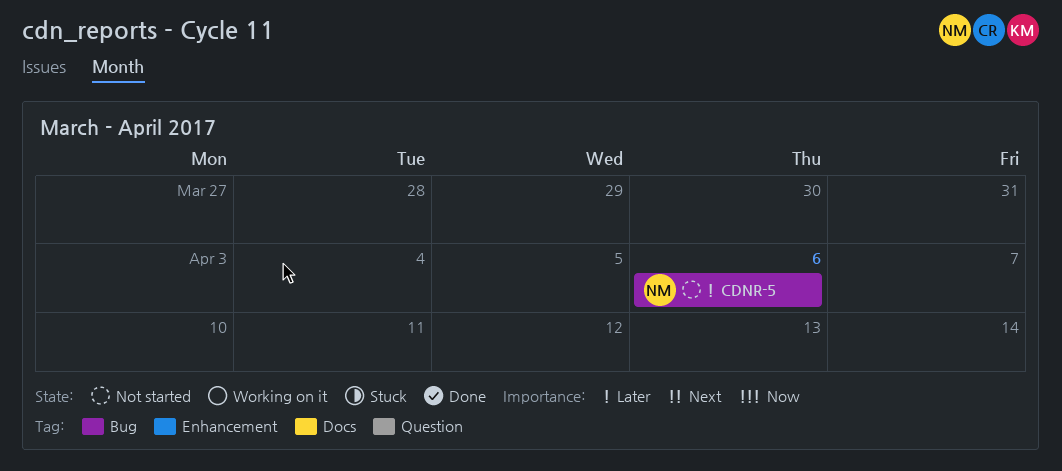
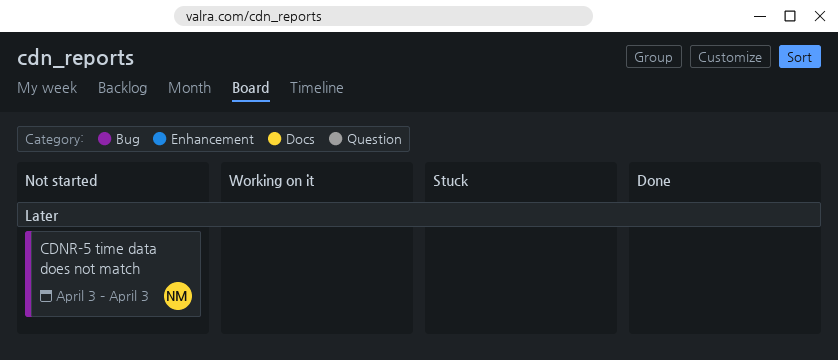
CDNR-5, start: Apr 6 -> Apr 3
CDNR-5, due: Apr 6 -> Apr 3

